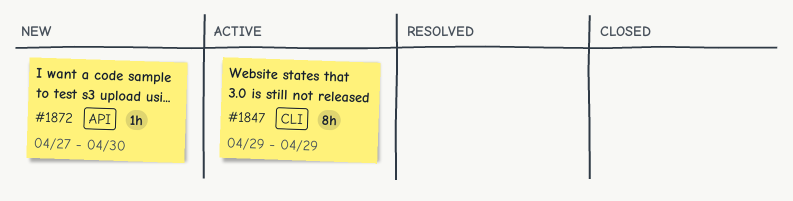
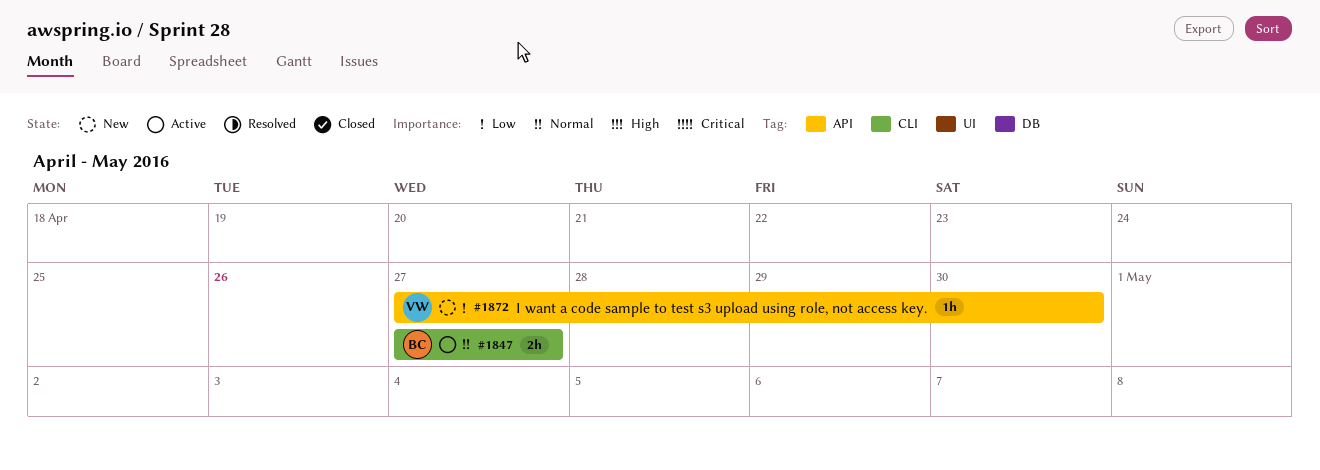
#1847, estimate: 8h -> 2h
#1847, start: Apr 29 -> Apr 27
#1847, due: Apr 29 -> Apr 27

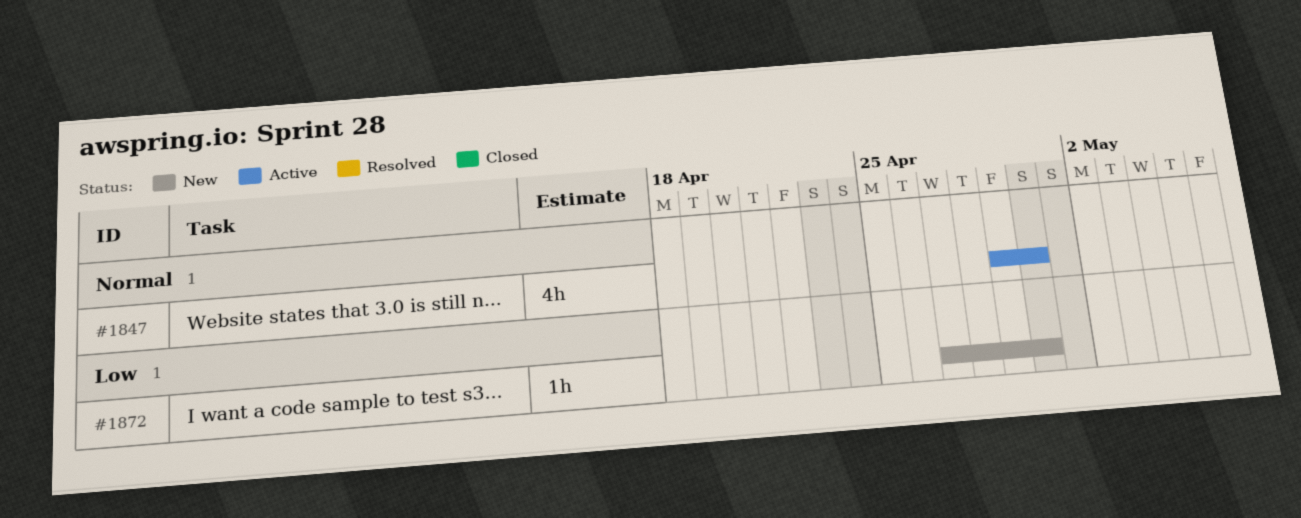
#1847, estimate: 2h -> 4h
#1847, start: Apr 27 -> Apr 29
#1847, due: Apr 27 -> Apr 30

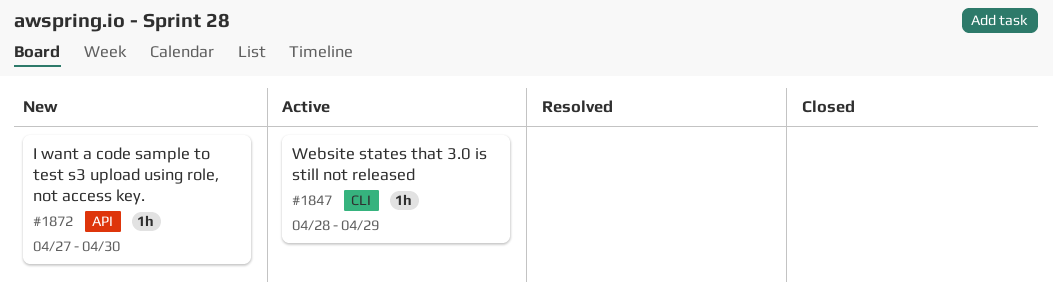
#1847, estimate: 4h -> 1h
#1847, start: Apr 29 -> Apr 28
#1847, due: Apr 30 -> Apr 29

